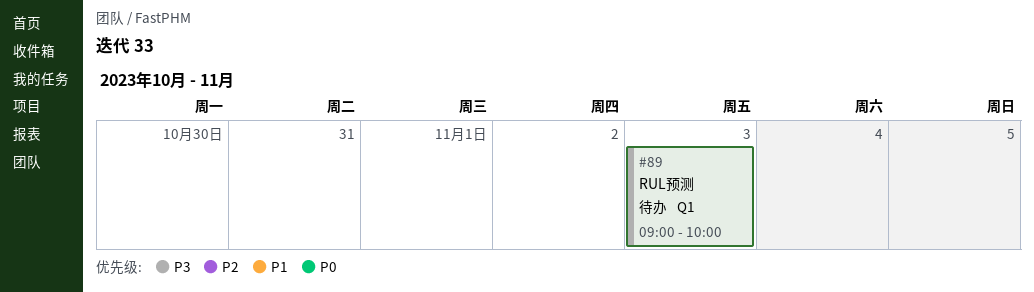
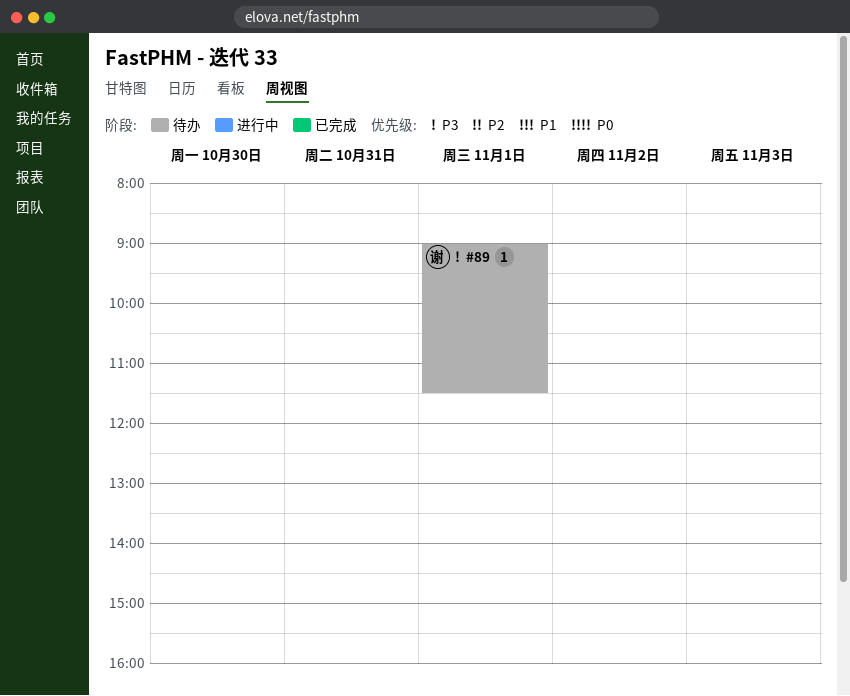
#89, day: Nov 3 -> Nov 1
#89, ends: 10:00 -> 11:30

